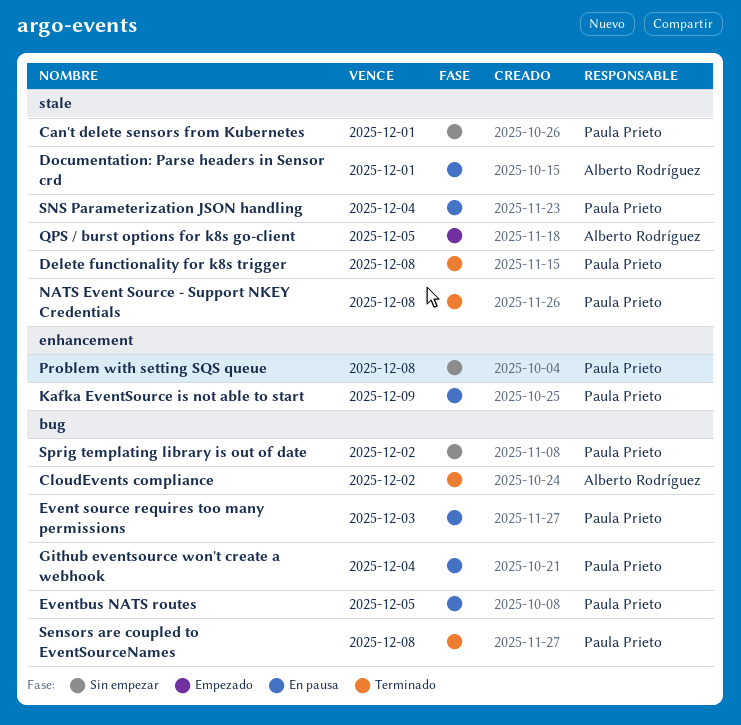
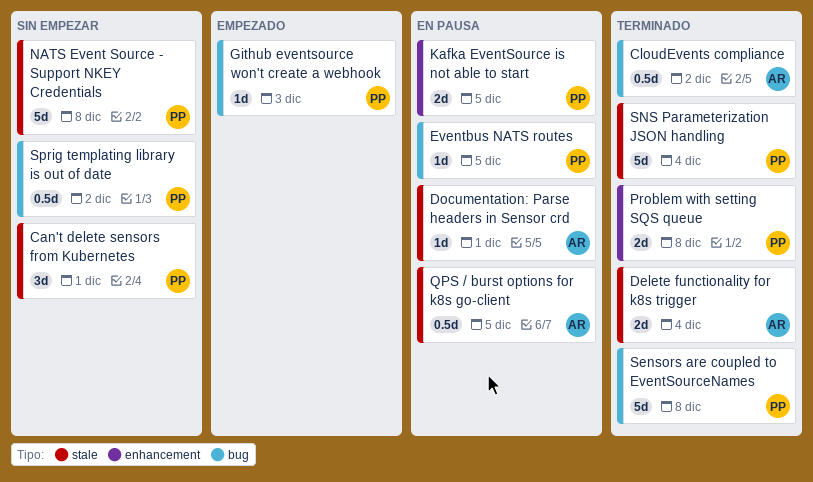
Delete functionality for k8s trigger, owner: Paula Prieto -> Alberto Rodríguez
Delete functionality for k8s trigger, due: Dec 8 -> Dec 4
Event source requires too many permissions: present -> none
Github eventsource won't create a webhook, status: En pausa -> Empezado
Github eventsource won't create a webhook, due: Dec 4 -> Dec 3
Kafka EventSource is not able to start, due: Dec 9 -> Dec 5
NATS Event Source - Support NKEY Credentials, status: Terminado -> Sin empezar
Problem with setting SQS queue, status: Sin empezar -> Terminado
QPS / burst options for k8s go-client, status: Empezado -> En pausa
SNS Parameterization JSON handling, status: En pausa -> Terminado

